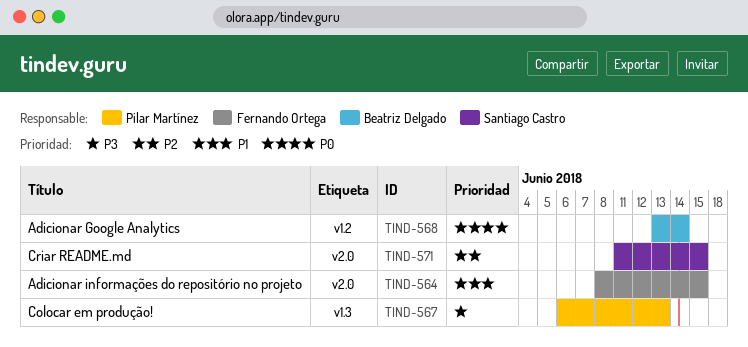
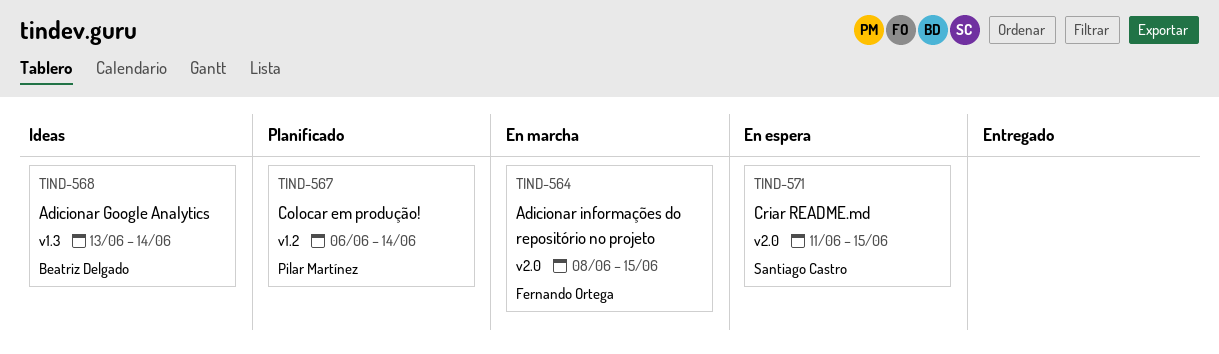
TIND-567, label: v1.3 -> v1.2
TIND-567, due: Jun 13 -> Jun 14
TIND-568, label: v1.2 -> v1.3

